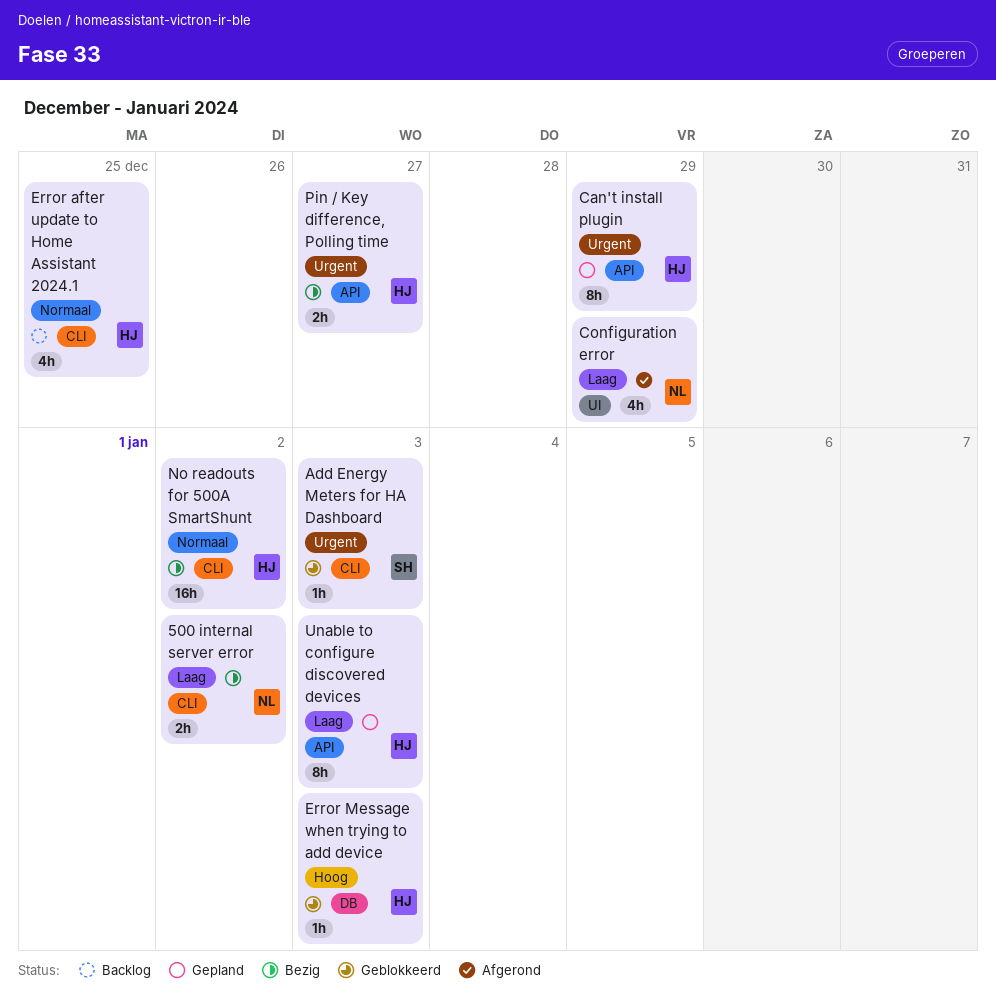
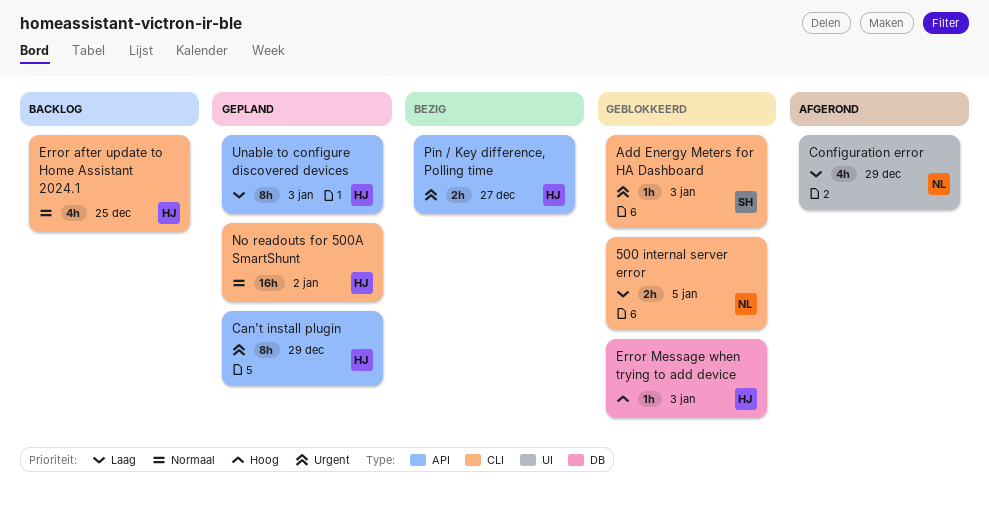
500 internal server error, status: Bezig -> Geblokkeerd
500 internal server error, due: Jan 2 -> Jan 5
No readouts for 500A SmartShunt, status: Bezig -> Gepland

